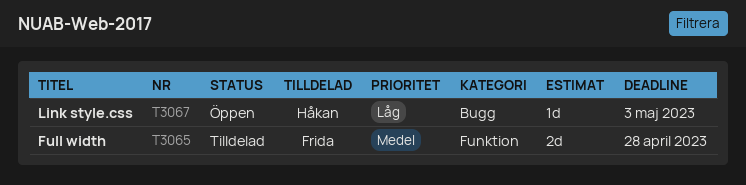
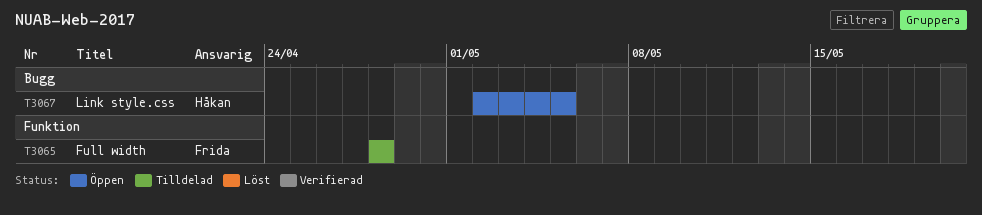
T3067, due: May 3 -> May 5

